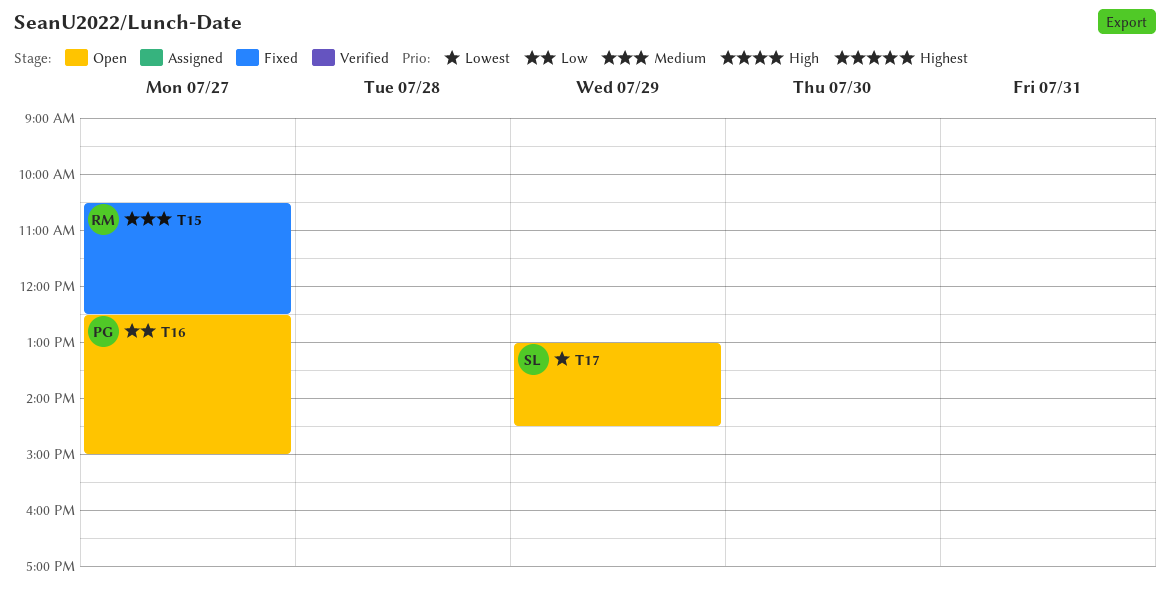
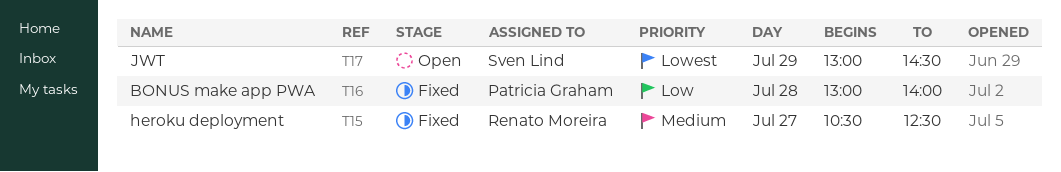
T16, status: Open -> Fixed
T16, day: Jul 27 -> Jul 28
T16, begins: 12:30 -> 13:00
T16, ends: 15:00 -> 14:00

